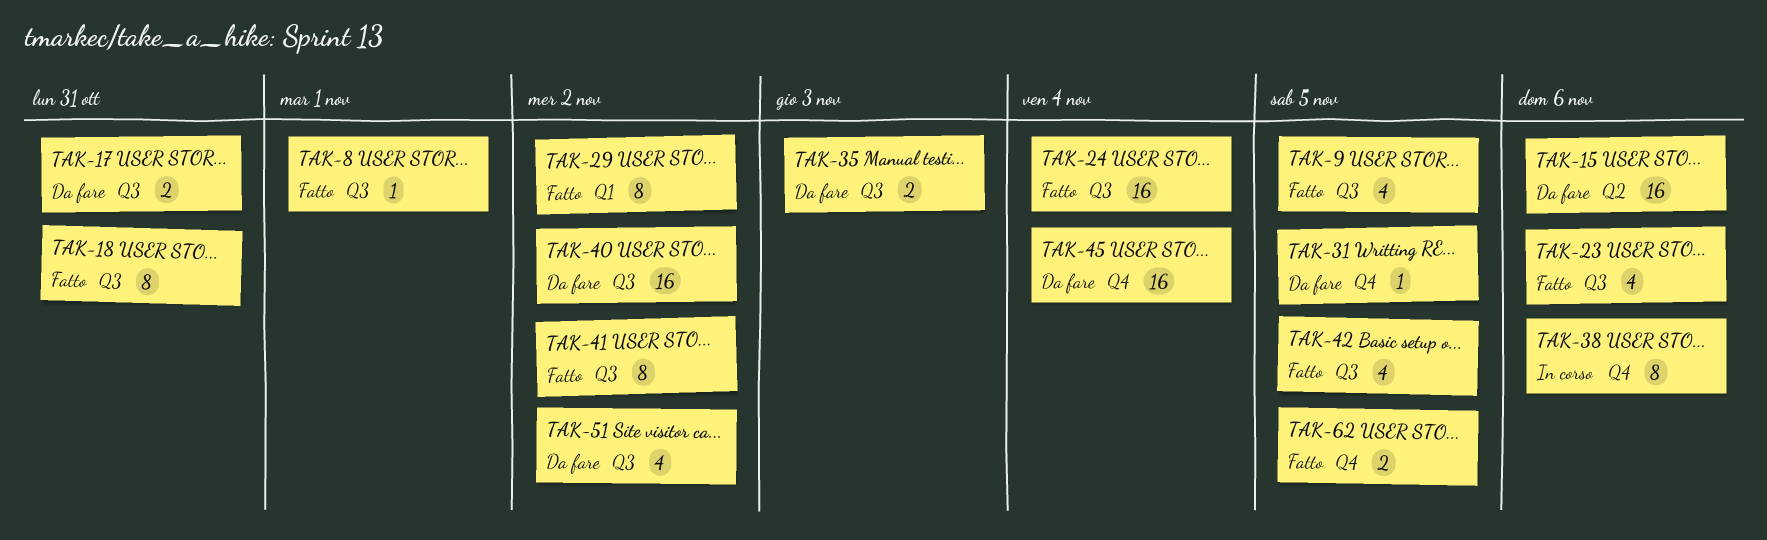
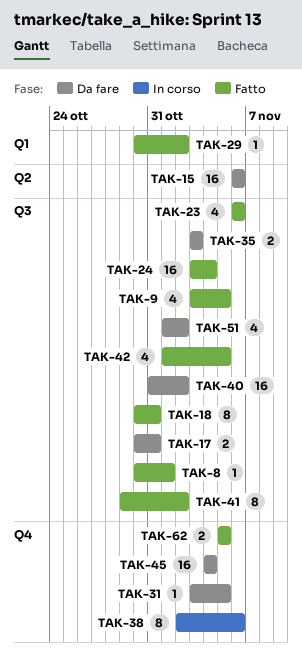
TAK-29, estimate: 8 -> 1

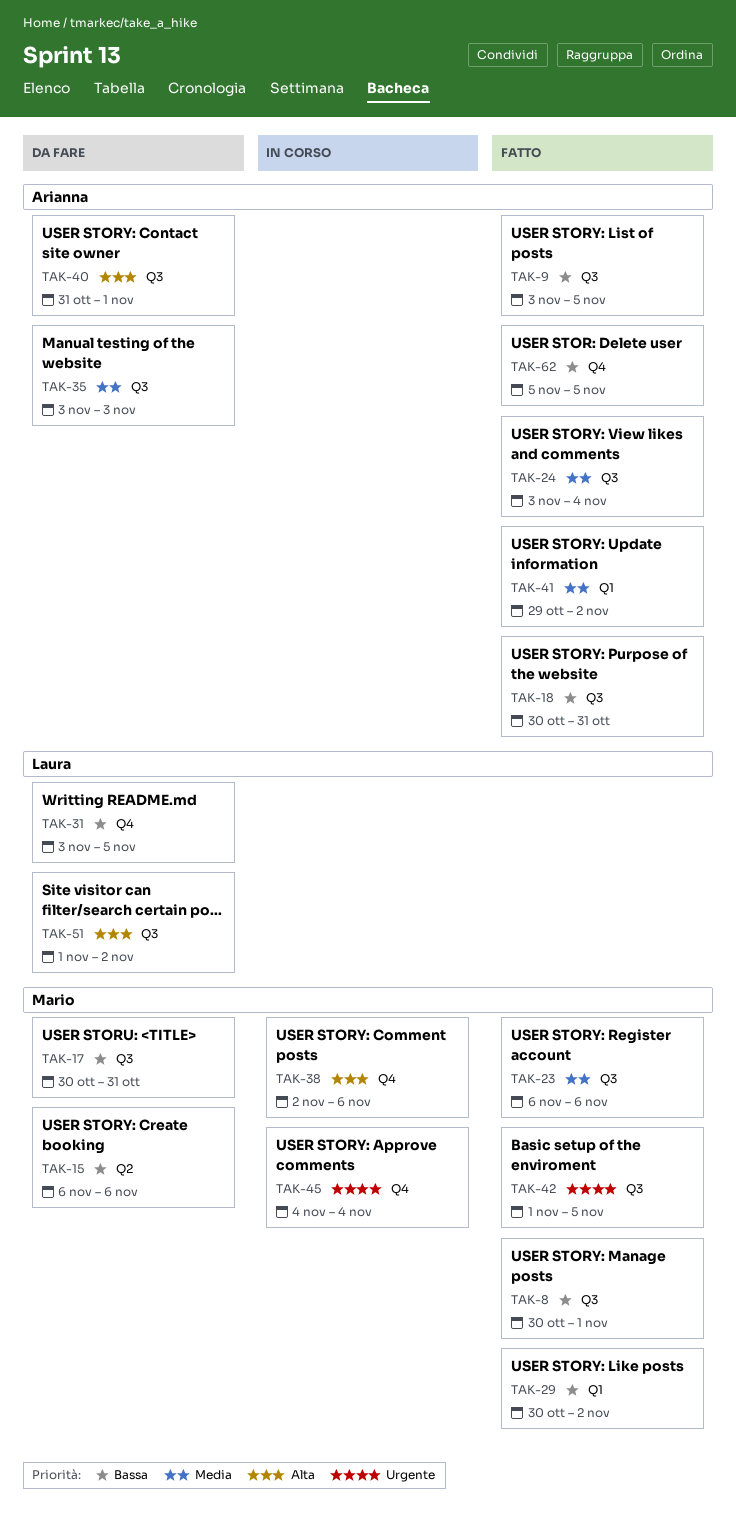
TAK-40, due: Nov 2 -> Nov 1
TAK-41, label: Q3 -> Q1
TAK-45, status: Da fare -> In corso

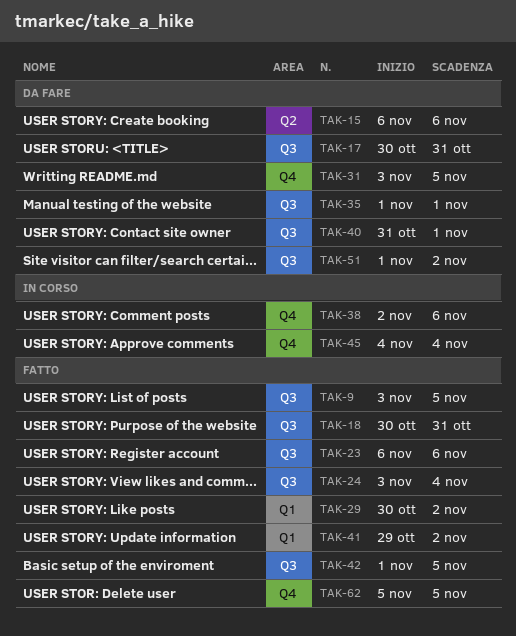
TAK-8: present -> none
TAK-35, start: Nov 3 -> Nov 1
TAK-35, due: Nov 3 -> Nov 1

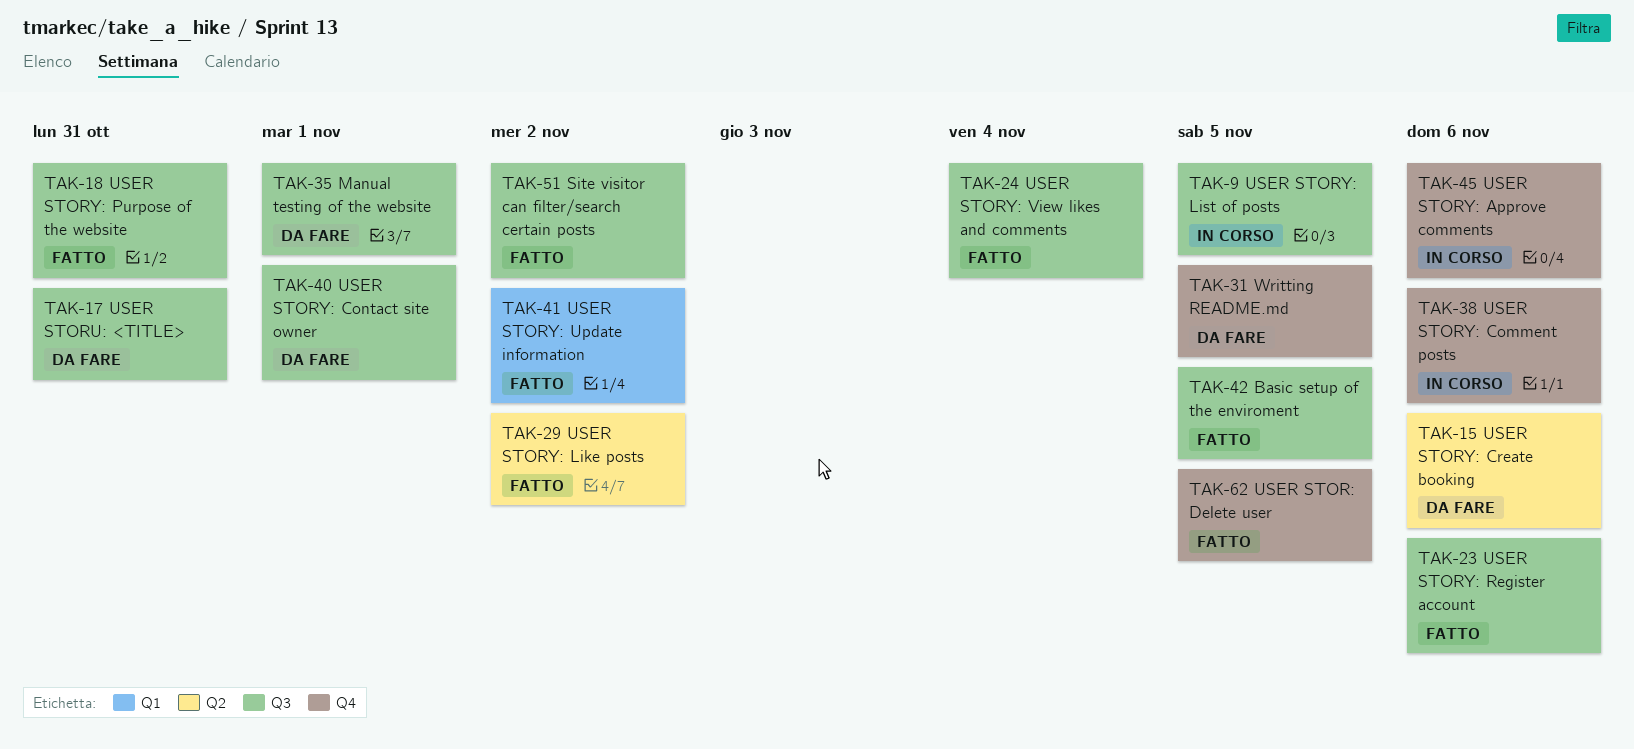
TAK-9, status: Fatto -> In corso
TAK-29, label: Q1 -> Q2
TAK-45, due: Nov 4 -> Nov 6
TAK-51, status: Da fare -> Fatto

